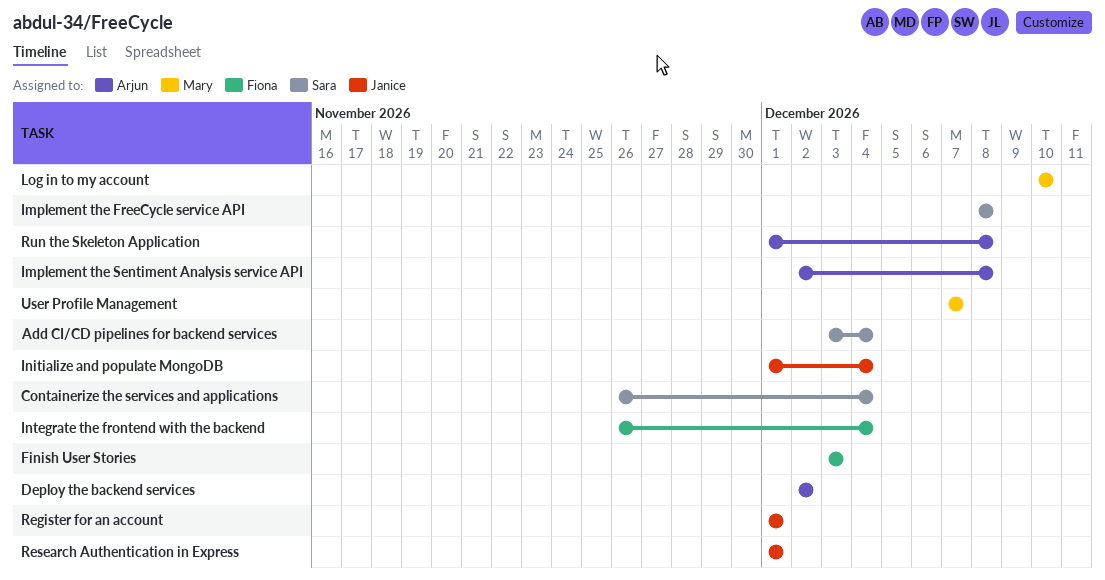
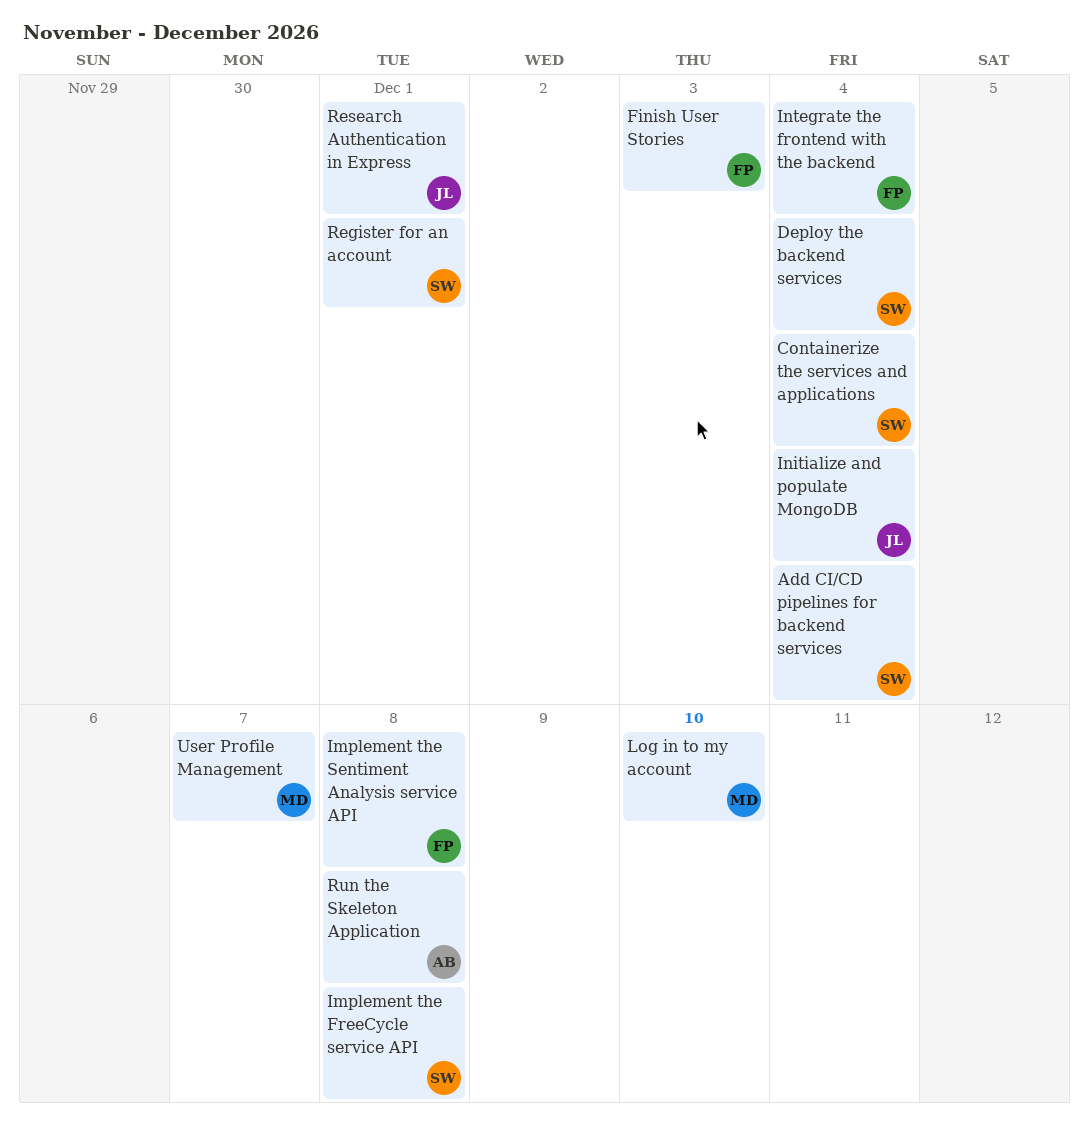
Deploy the backend services, owner: Arjun -> Sara
Deploy the backend services, due: Dec 2 -> Dec 4
Implement the Sentiment Analysis service API, owner: Arjun -> Fiona
Register for an account, owner: Janice -> Sara

